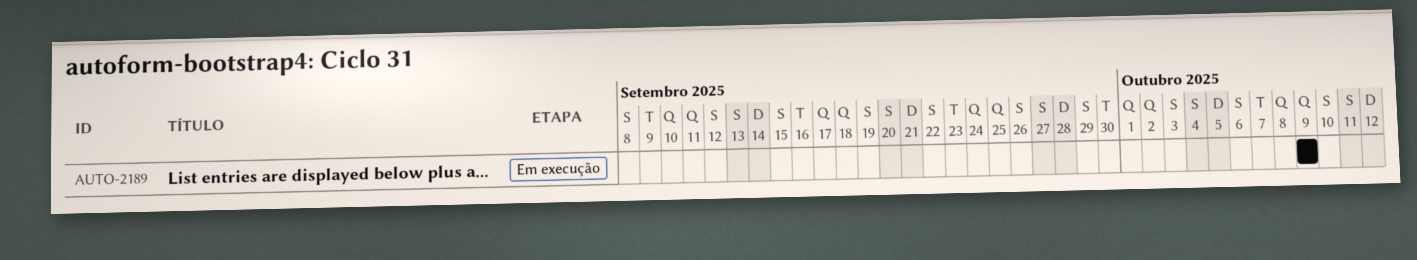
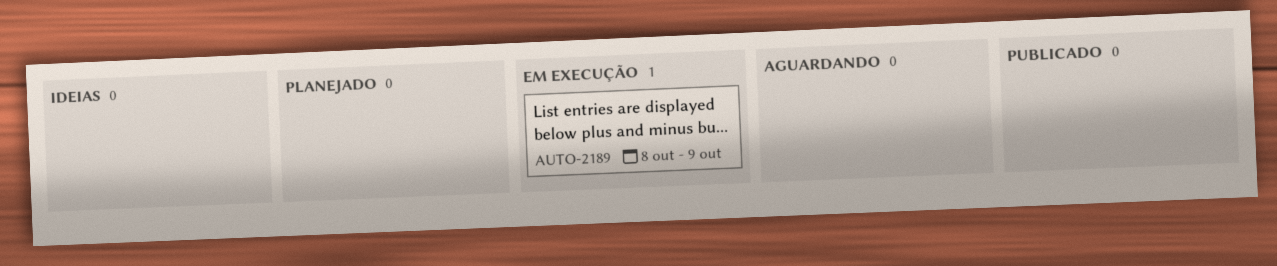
AUTO-2189, start: Oct 9 -> Oct 8

